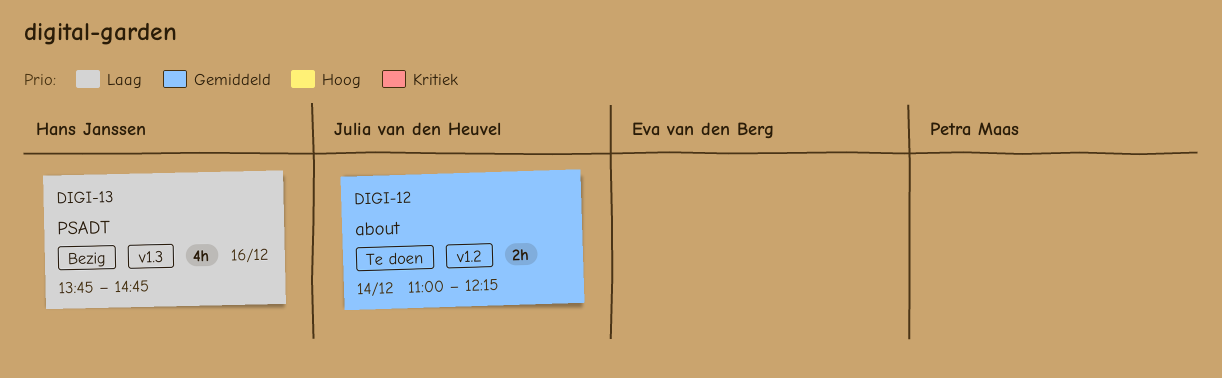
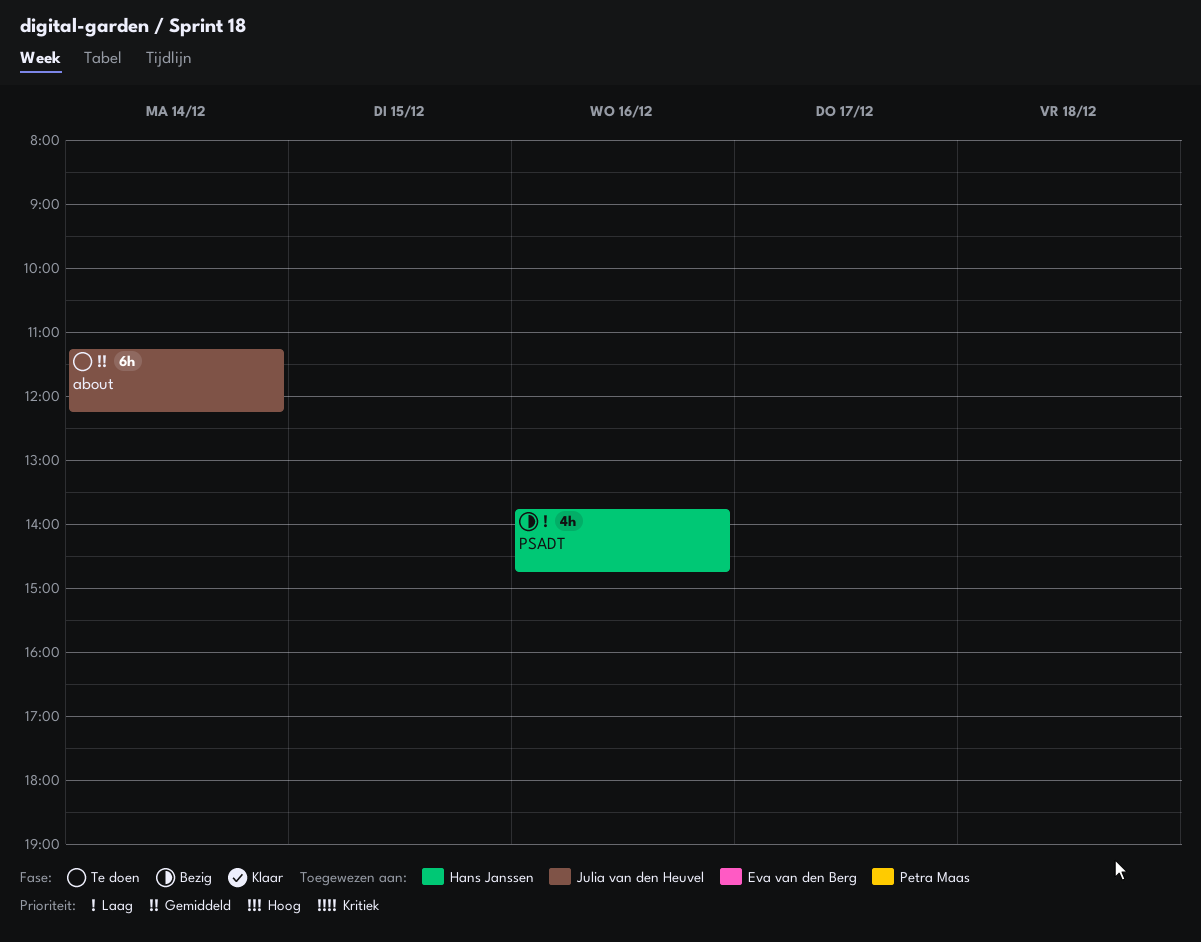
about, estimate: 2h -> 6h
about, begins: 11:00 -> 11:15

